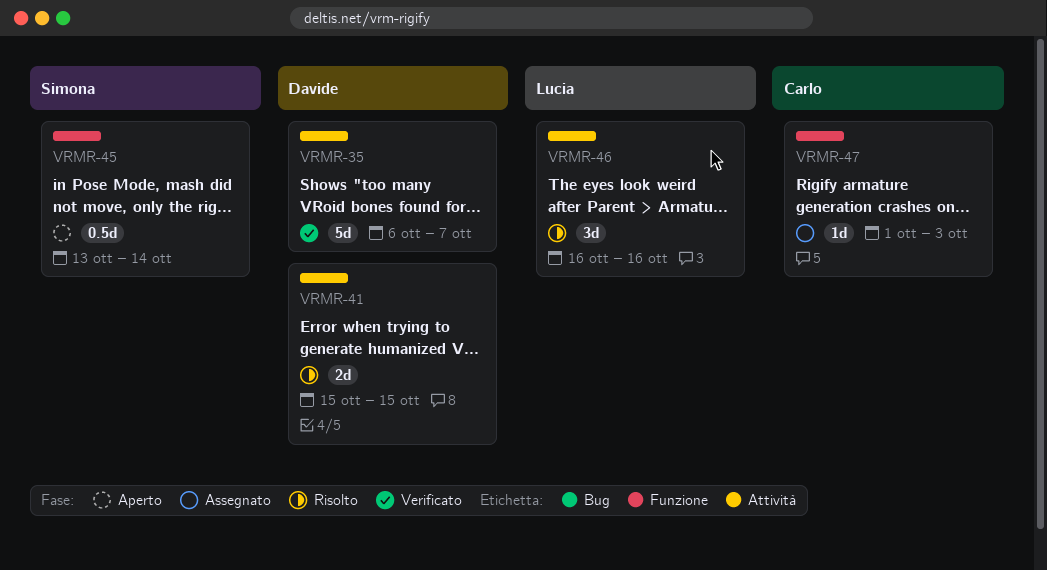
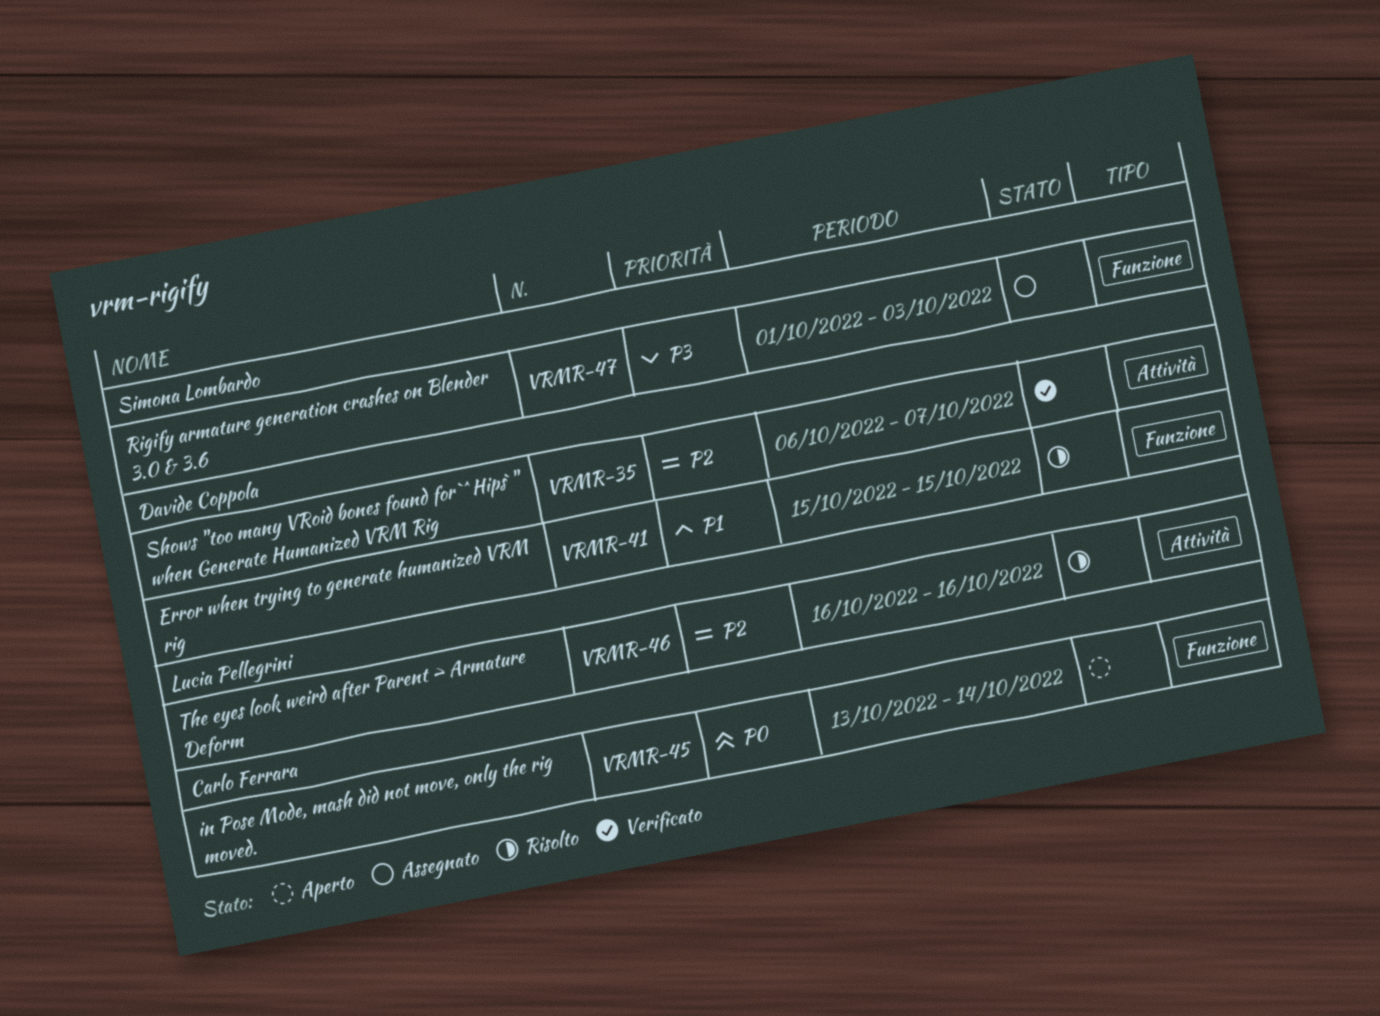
VRMR-41, label: Attività -> Funzione
VRMR-45, owner: Simona Lombardo -> Carlo Ferrara
VRMR-47, owner: Carlo Ferrara -> Simona Lombardo

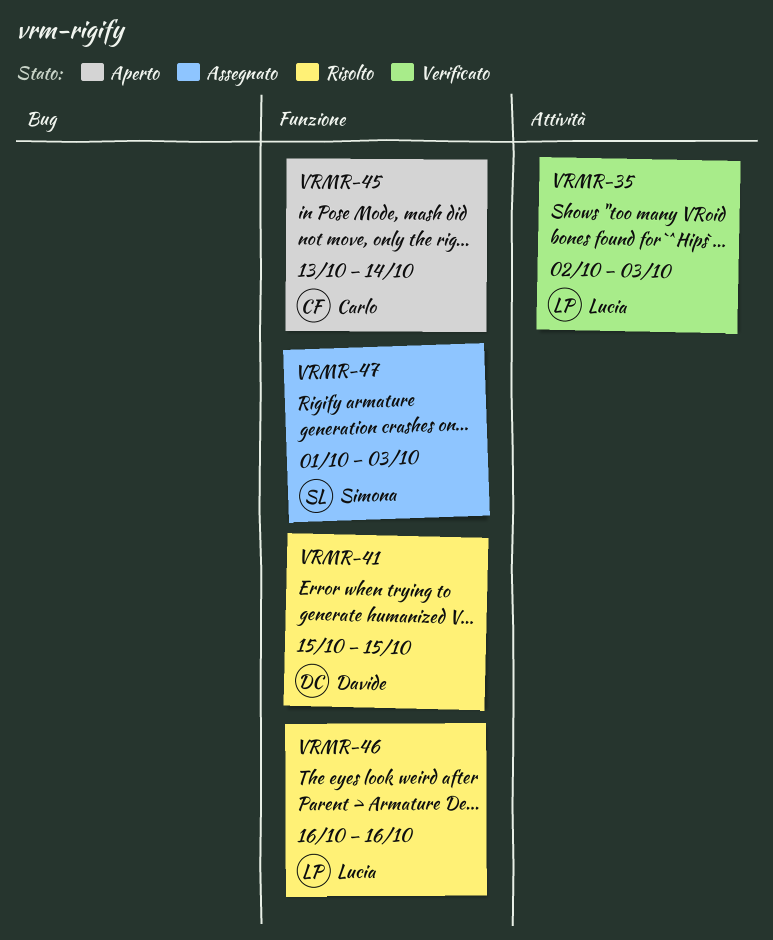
VRMR-35, owner: Davide Coppola -> Lucia Pellegrini
VRMR-35, start: Oct 6 -> Oct 2
VRMR-35, due: Oct 7 -> Oct 3
VRMR-46, label: Attività -> Funzione

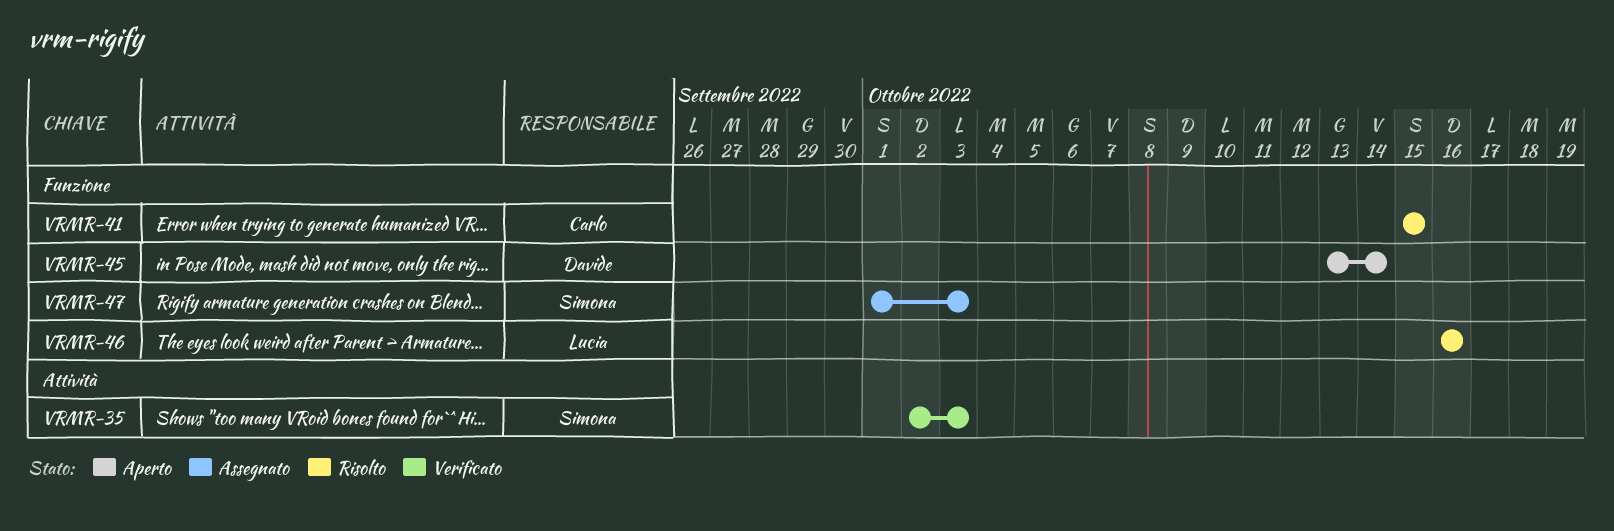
VRMR-35, owner: Lucia -> Simona
VRMR-41, owner: Davide -> Carlo
VRMR-45, owner: Carlo -> Davide

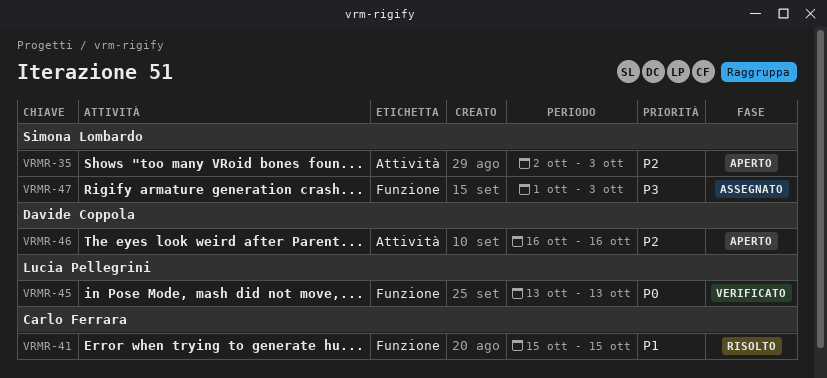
VRMR-35, status: Verificato -> Aperto
VRMR-45, status: Aperto -> Verificato
VRMR-45, owner: Davide Coppola -> Lucia Pellegrini
VRMR-45, due: Oct 14 -> Oct 13
VRMR-46, status: Risolto -> Aperto
VRMR-46, owner: Lucia Pellegrini -> Davide Coppola
VRMR-46, label: Funzione -> Attività

